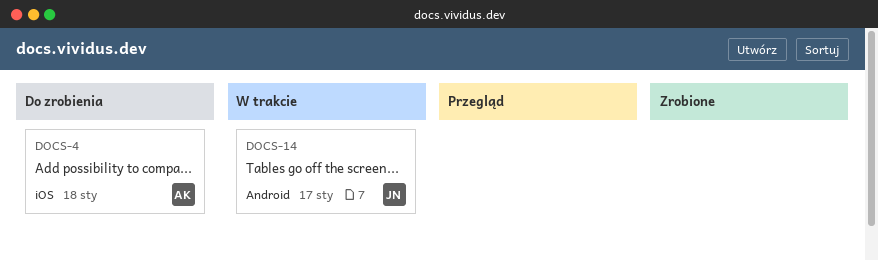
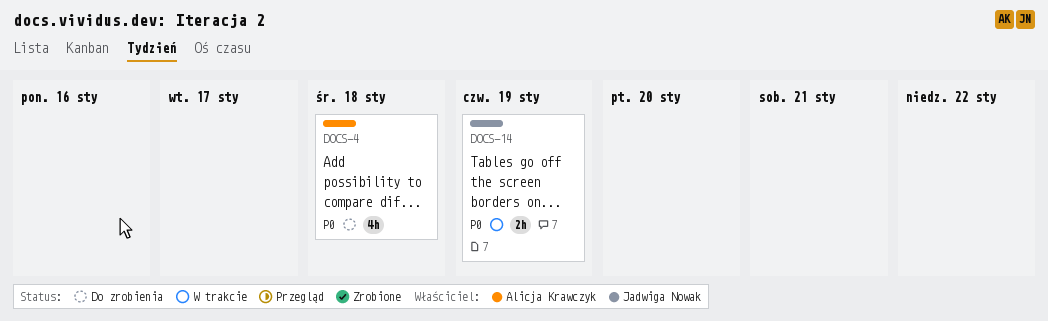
DOCS-14, due: Jan 17 -> Jan 19

